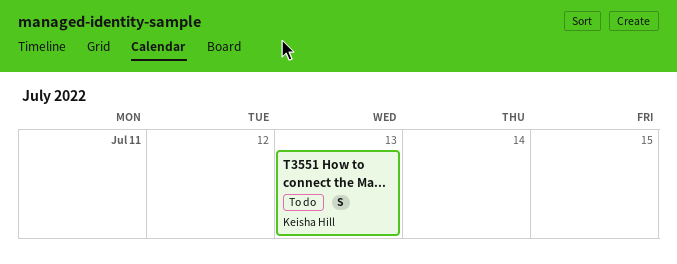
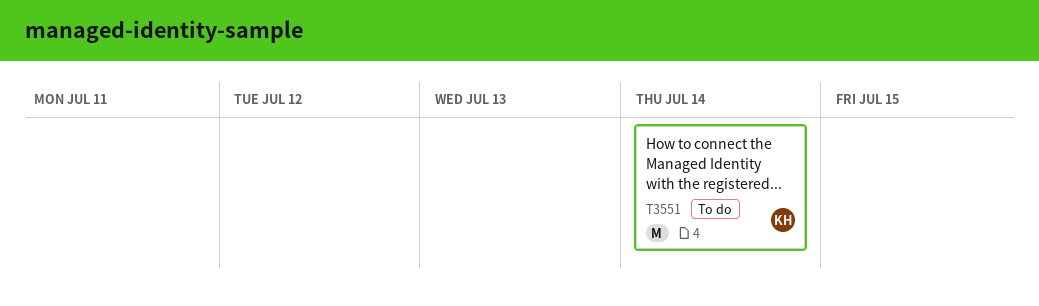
T3551, estimate: S -> M
T3551, due: Jul 13 -> Jul 14

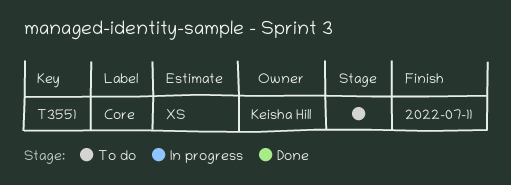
T3551, estimate: M -> XS
T3551, due: Jul 14 -> Jul 11

